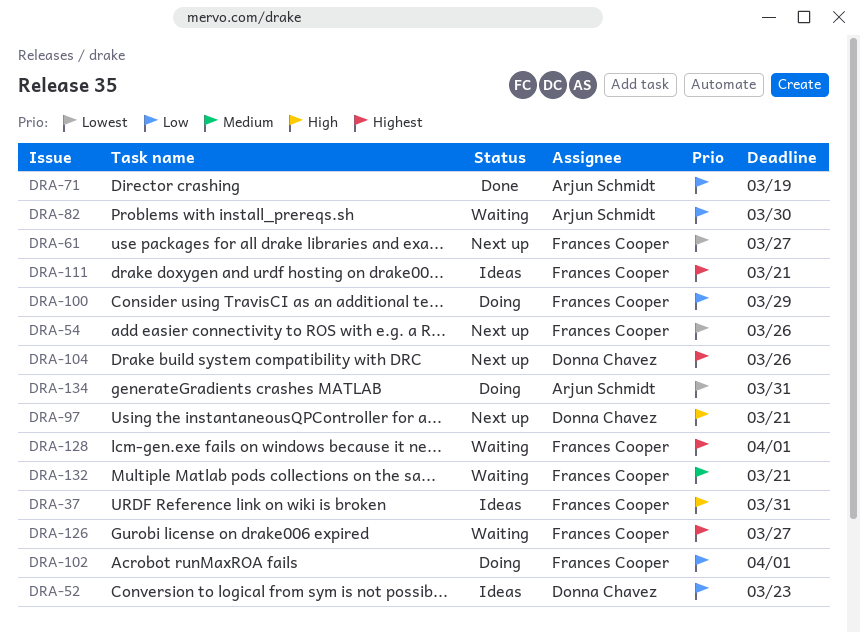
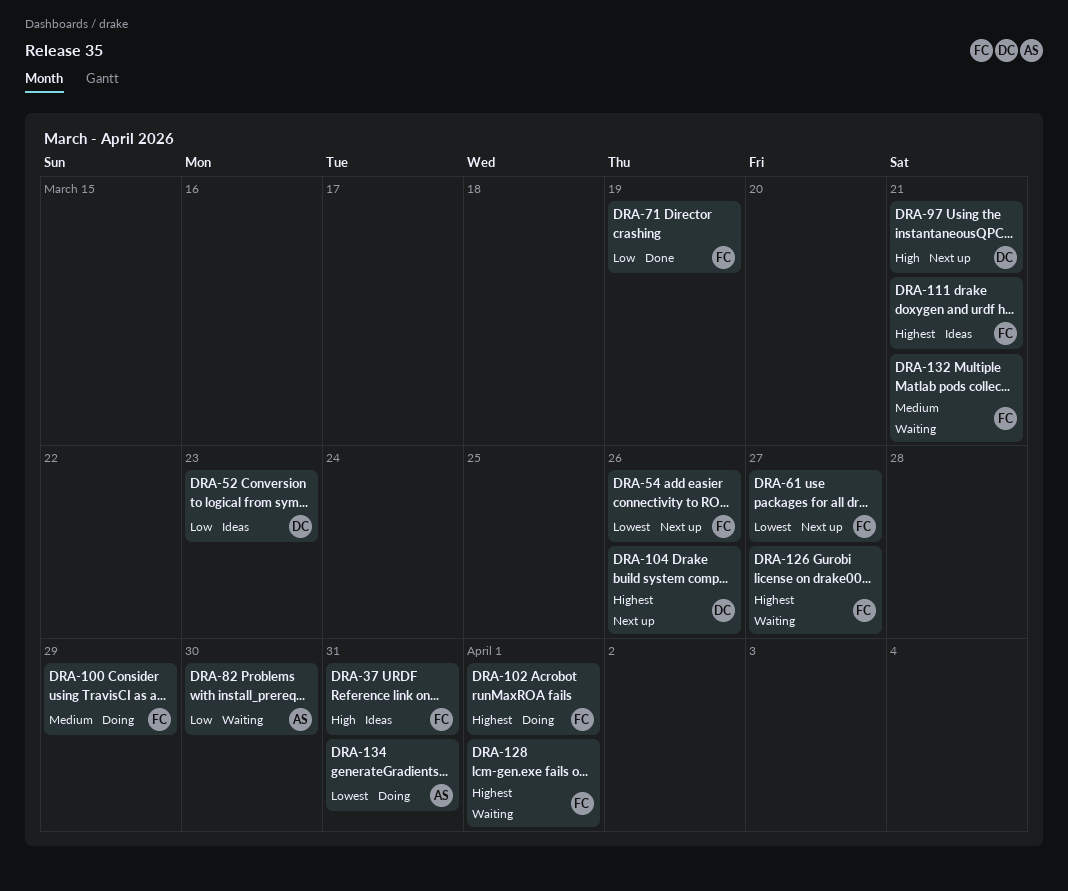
DRA-71, owner: Arjun Schmidt -> Frances Cooper
DRA-100, priority: Low -> Medium
DRA-102, priority: Low -> Highest

